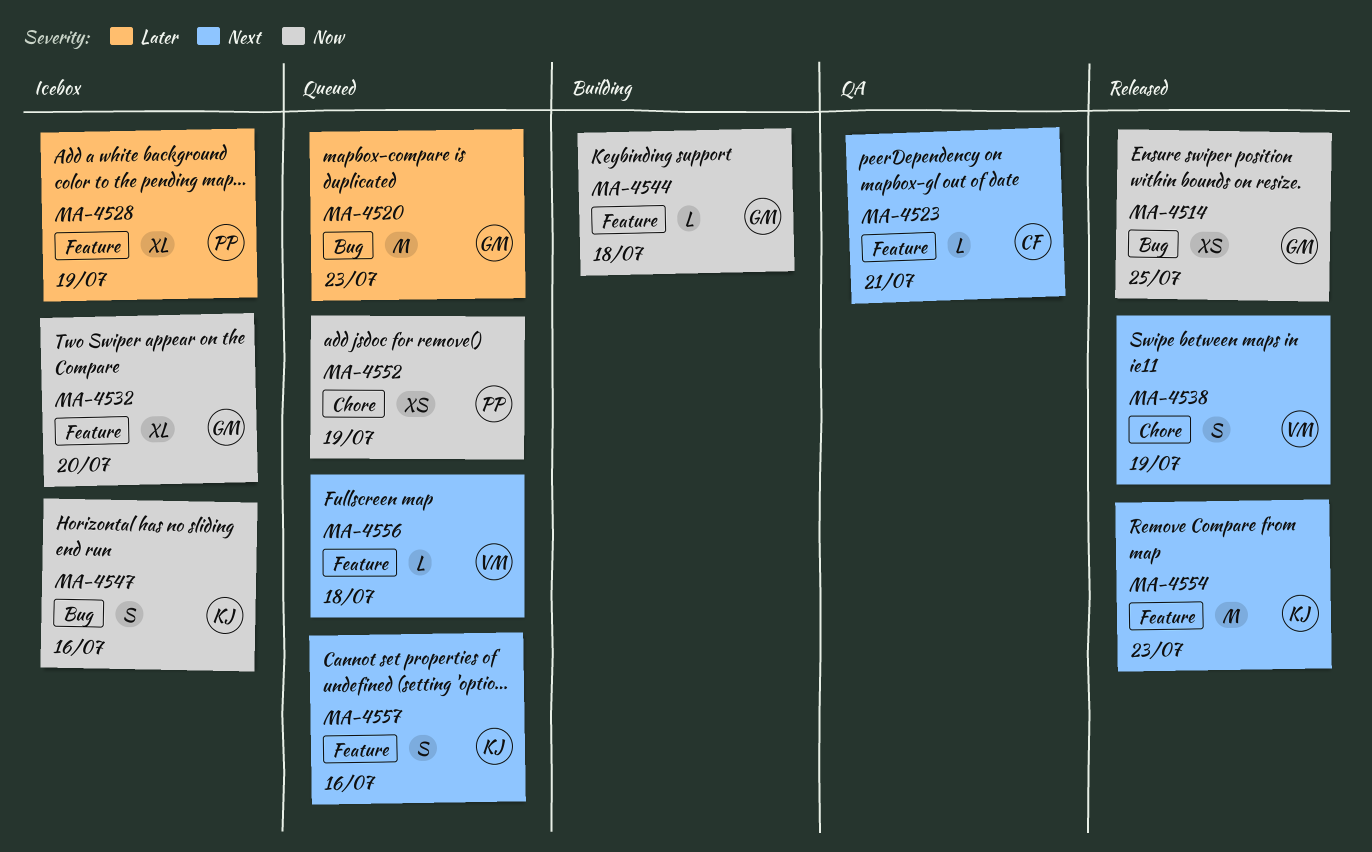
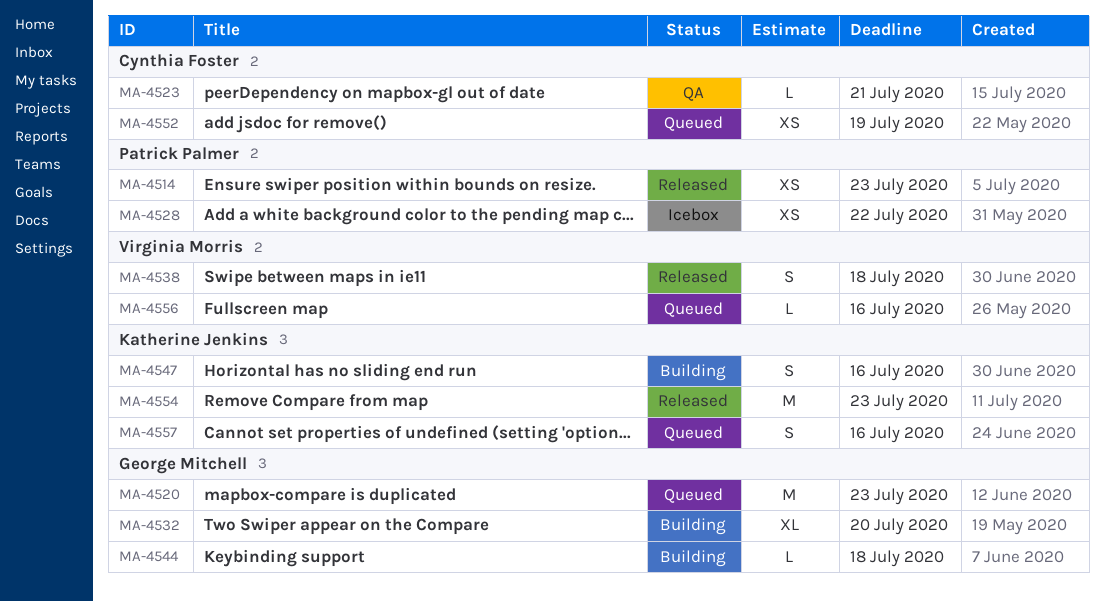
MA-4514, owner: George Mitchell -> Patrick Palmer
MA-4514, due: Jul 25 -> Jul 23
MA-4528, estimate: XL -> XS
MA-4528, due: Jul 19 -> Jul 22
MA-4532, status: Icebox -> Building
MA-4538, due: Jul 19 -> Jul 18
MA-4547, status: Icebox -> Building
MA-4552, owner: Patrick Palmer -> Cynthia Foster
MA-4556, due: Jul 18 -> Jul 16

